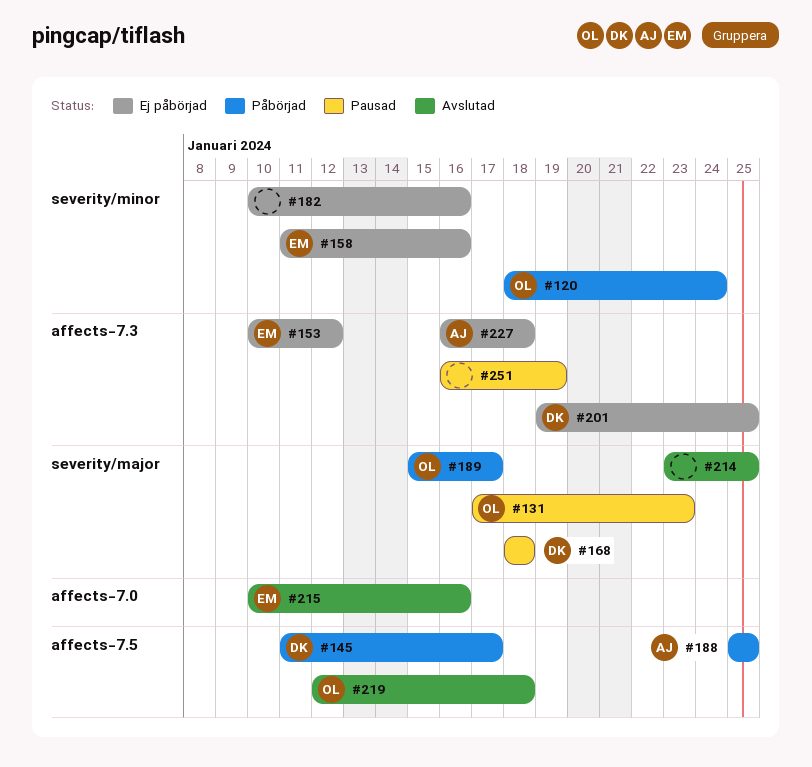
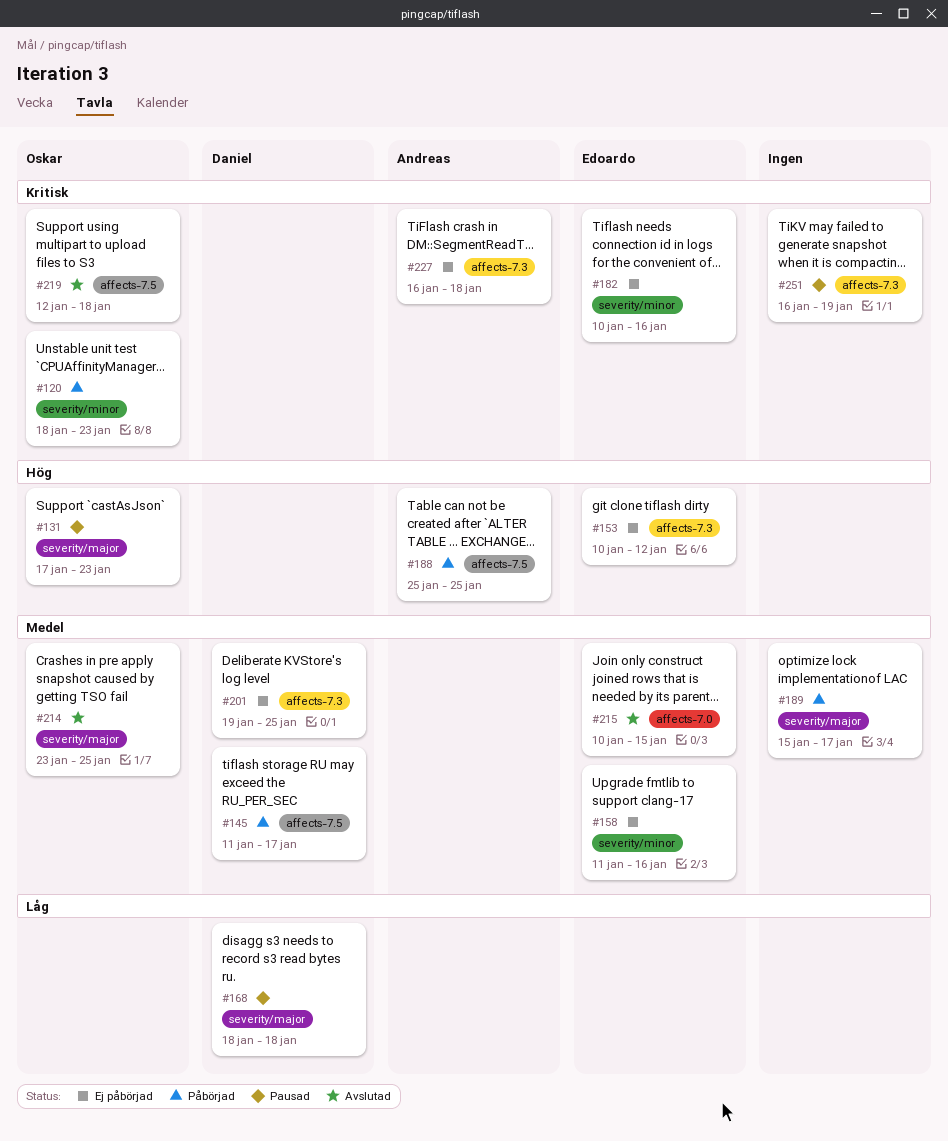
#120, due: Jan 24 -> Jan 23
#182, owner: none -> Edoardo
#189, owner: Oskar -> none
#214, owner: none -> Oskar
#215, due: Jan 16 -> Jan 15

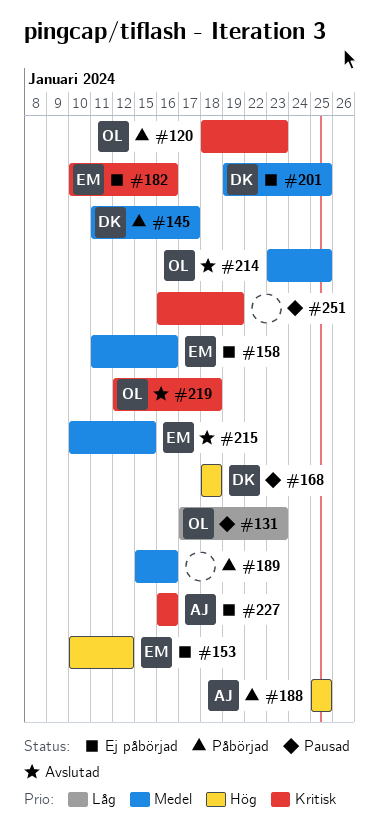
#131, priority: Hög -> Låg
#168, priority: Låg -> Hög
#189, due: Jan 17 -> Jan 16
#227, due: Jan 18 -> Jan 16

